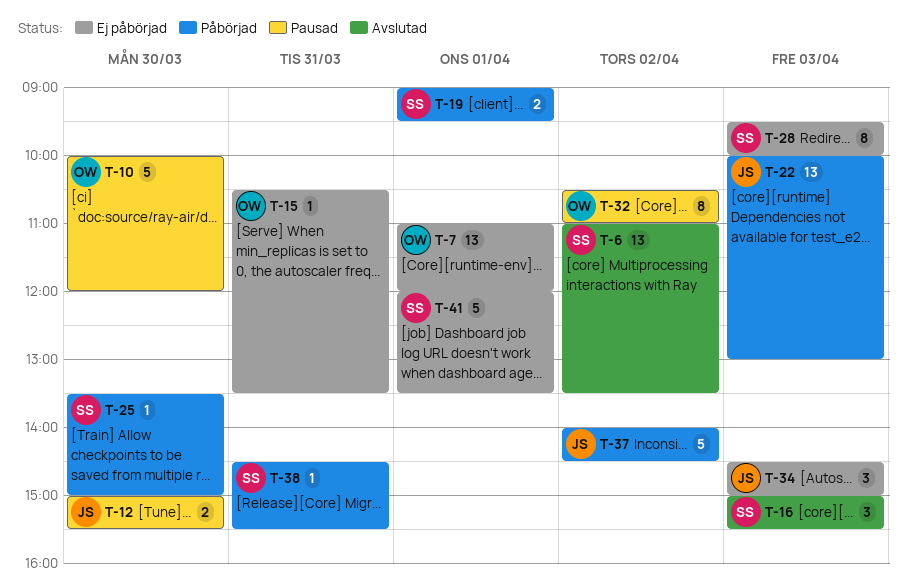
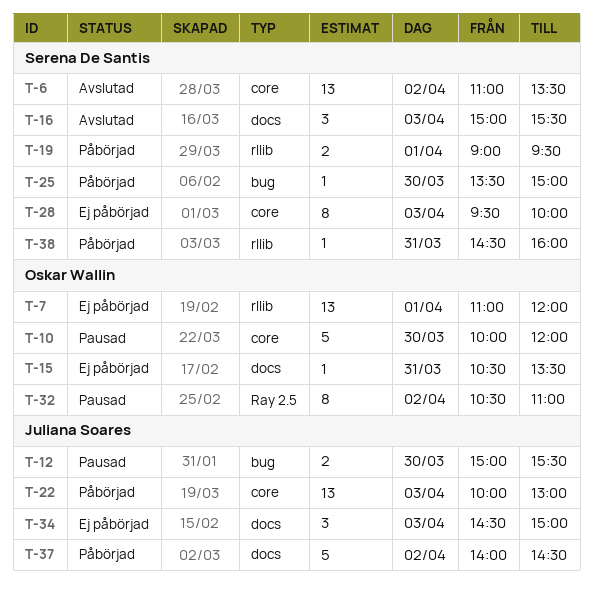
T-38, ends: 15:30 -> 16:00
T-41: present -> none

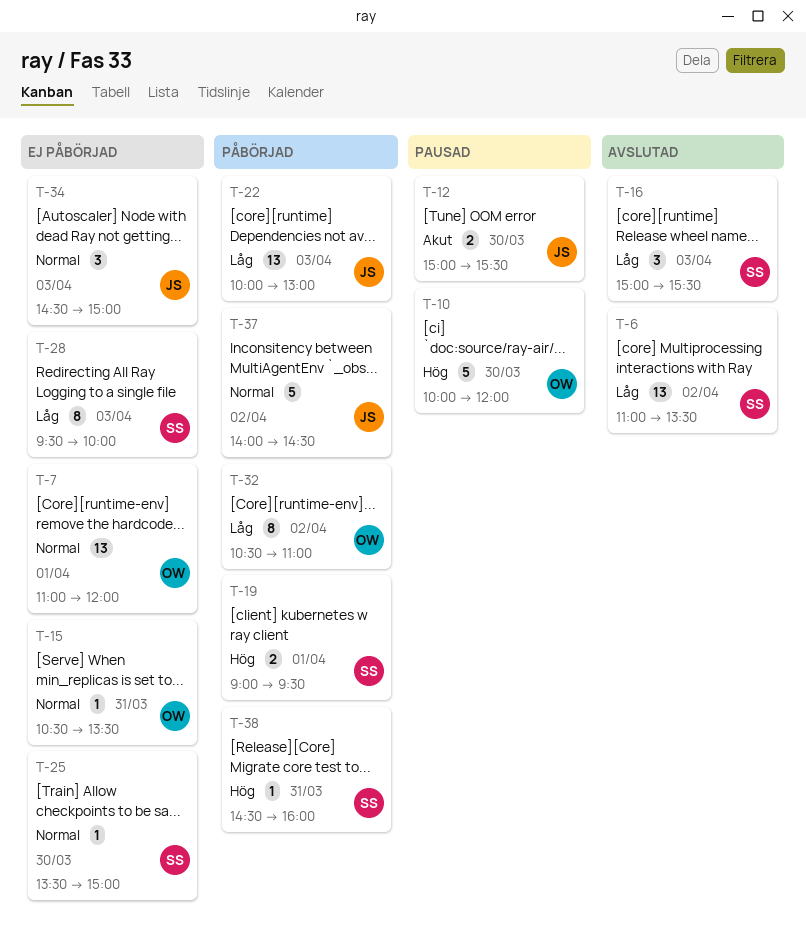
T-25, status: Påbörjad -> Ej påbörjad
T-32, status: Pausad -> Påbörjad

